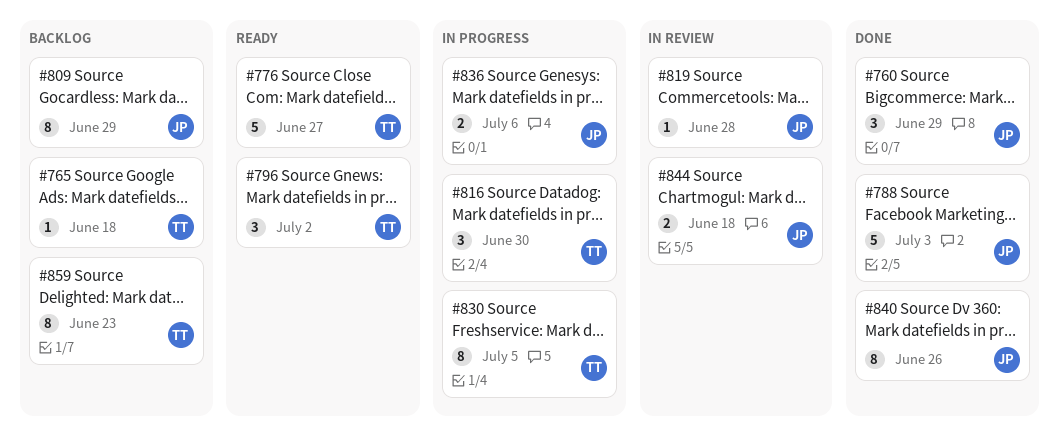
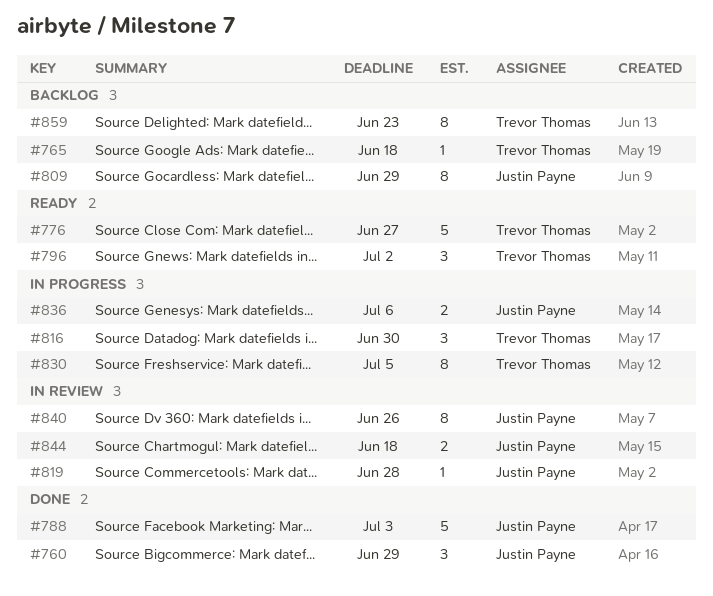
#840, status: Done -> In review

